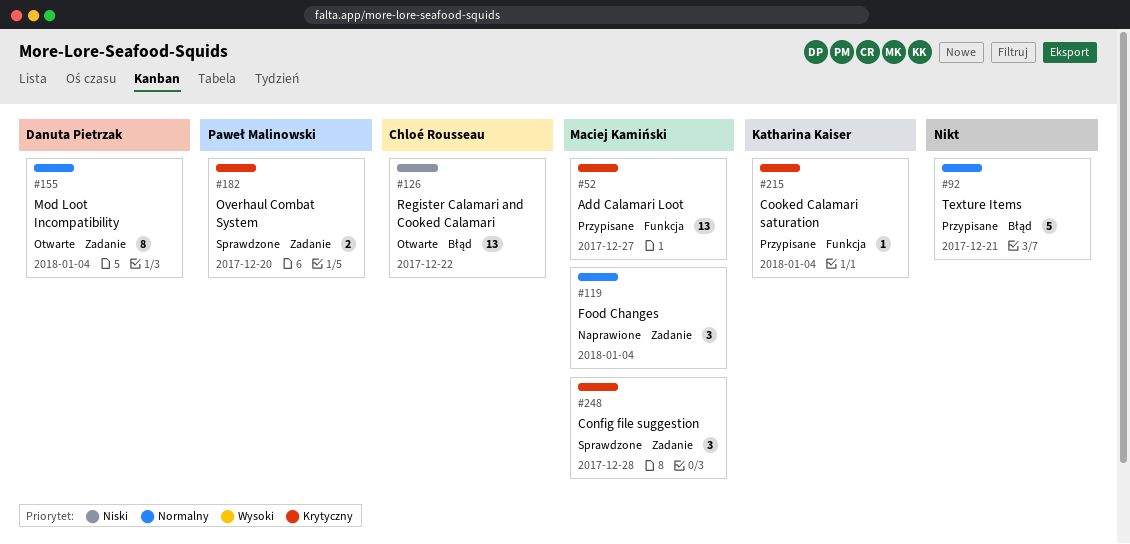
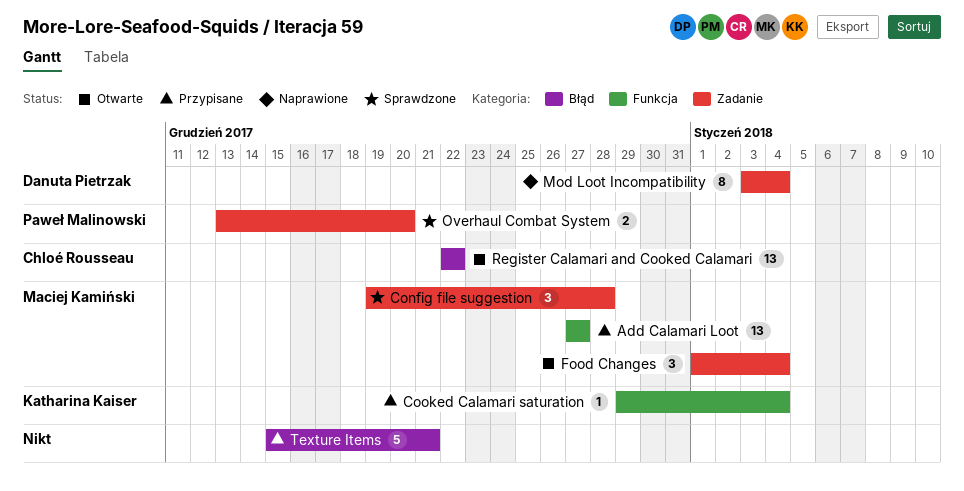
Food Changes, status: Naprawione -> Otwarte
Mod Loot Incompatibility, status: Otwarte -> Naprawione

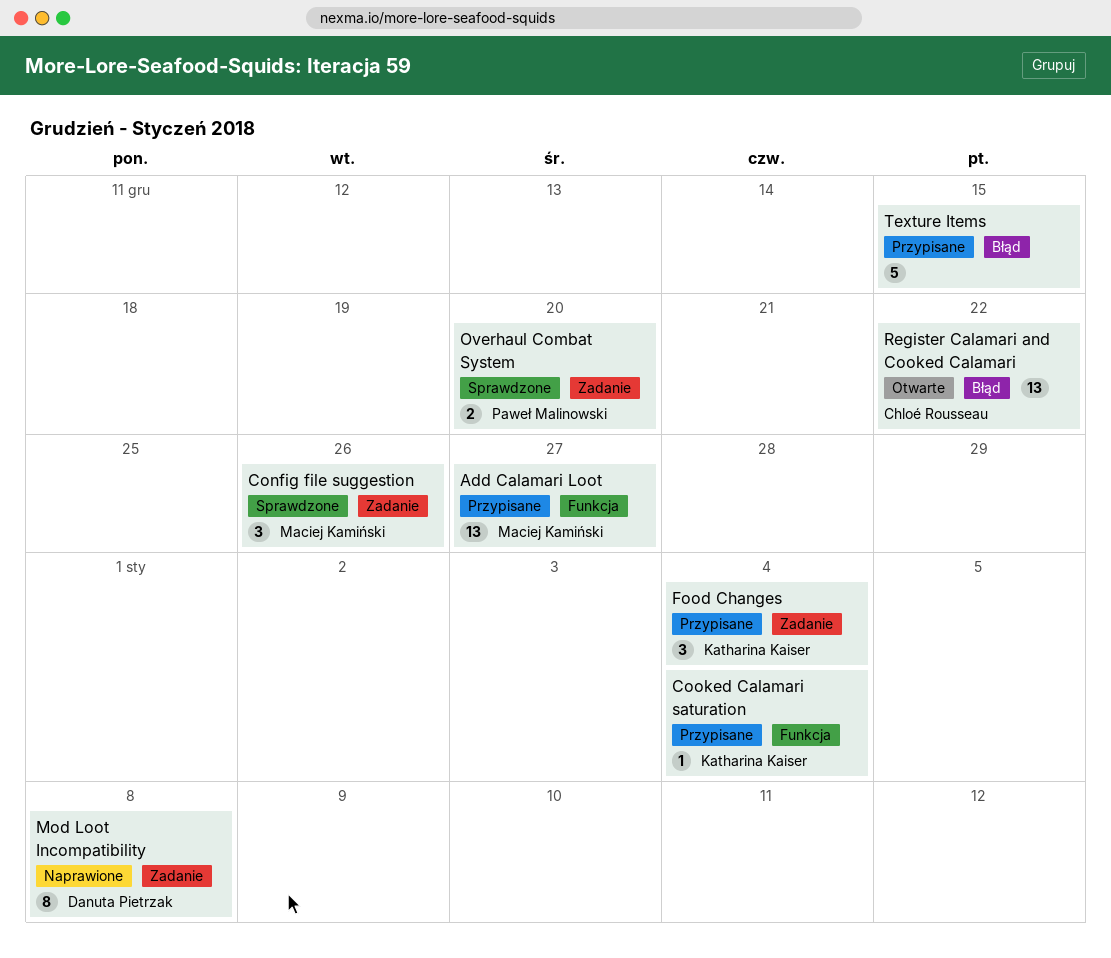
Config file suggestion, due: Dec 28 -> Dec 26
Food Changes, status: Otwarte -> Przypisane
Food Changes, owner: Maciej Kamiński -> Katharina Kaiser
Mod Loot Incompatibility, due: Jan 4 -> Jan 8
Texture Items, due: Dec 21 -> Dec 15

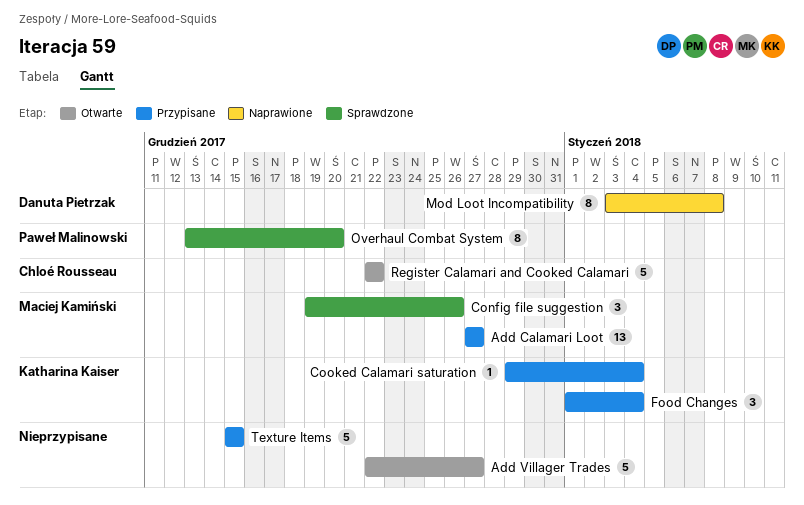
Add Villager Trades: none -> present
Overhaul Combat System, estimate: 2 -> 8
Register Calamari and Cooked Calamari, estimate: 13 -> 5

